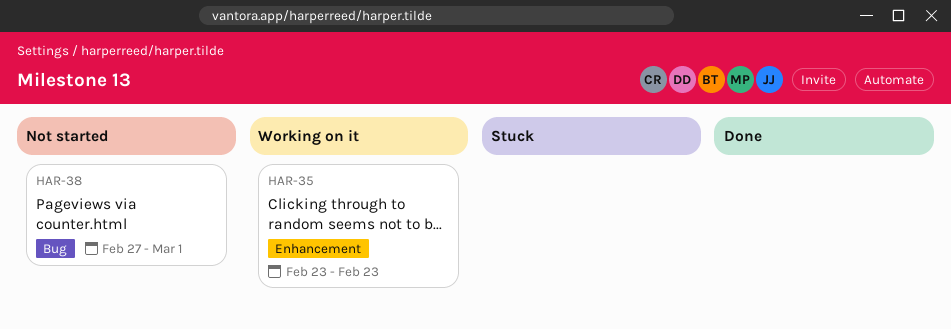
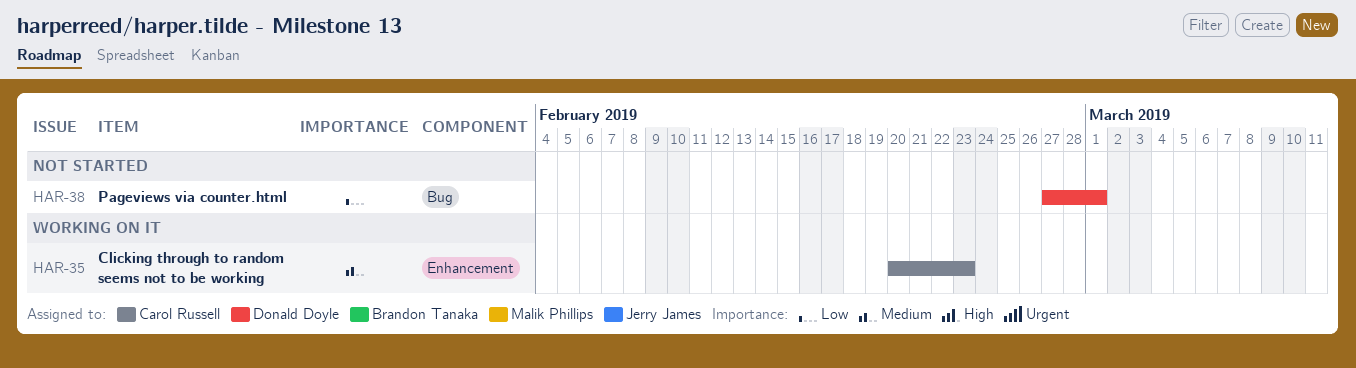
HAR-35, start: Feb 23 -> Feb 20

